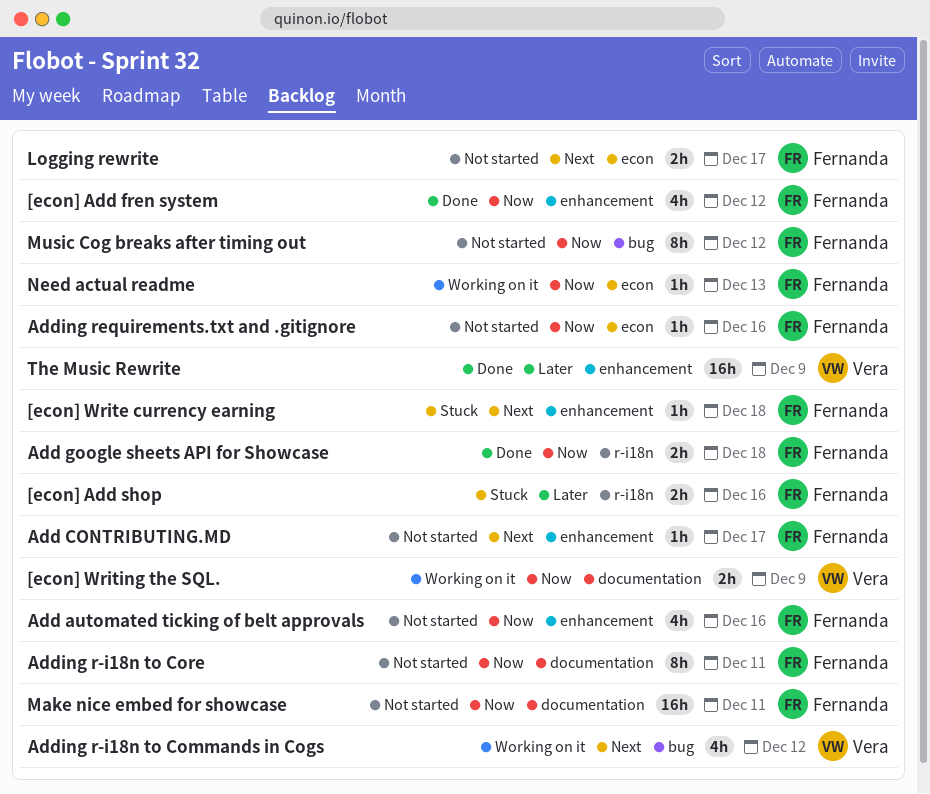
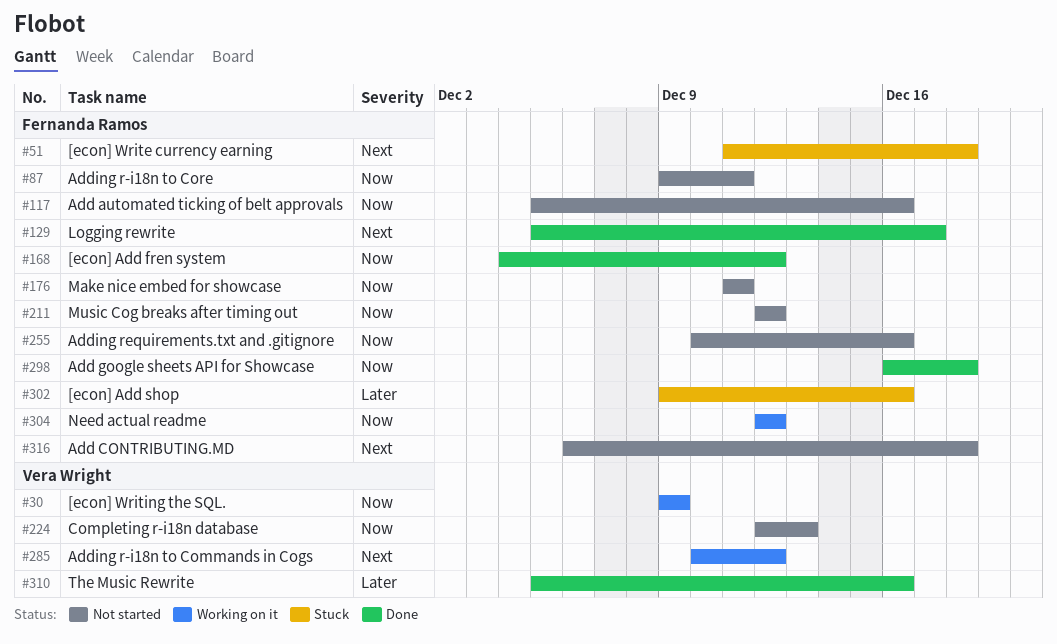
Add CONTRIBUTING.MD, due: Dec 17 -> Dec 18
Completing r-i18n database: none -> present
Logging rewrite, status: Not started -> Done
Need actual readme, due: Dec 13 -> Dec 12
The Music Rewrite, due: Dec 9 -> Dec 16

